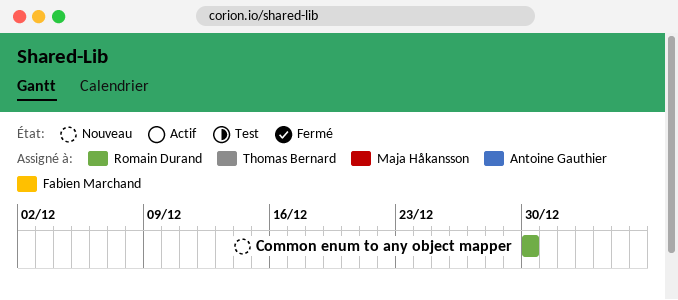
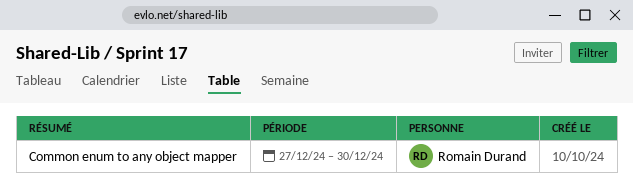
Common enum to any object mapper, start: Dec 30 -> Dec 27

